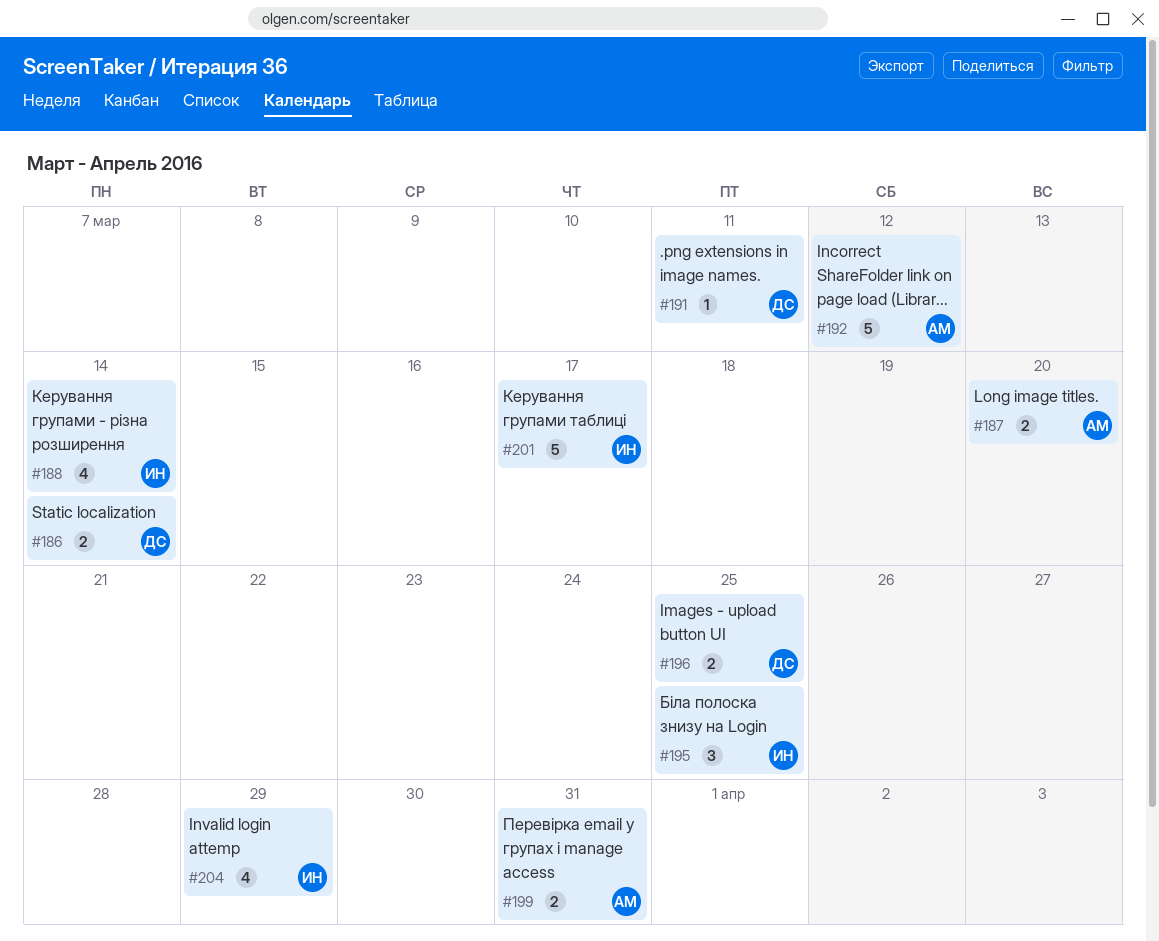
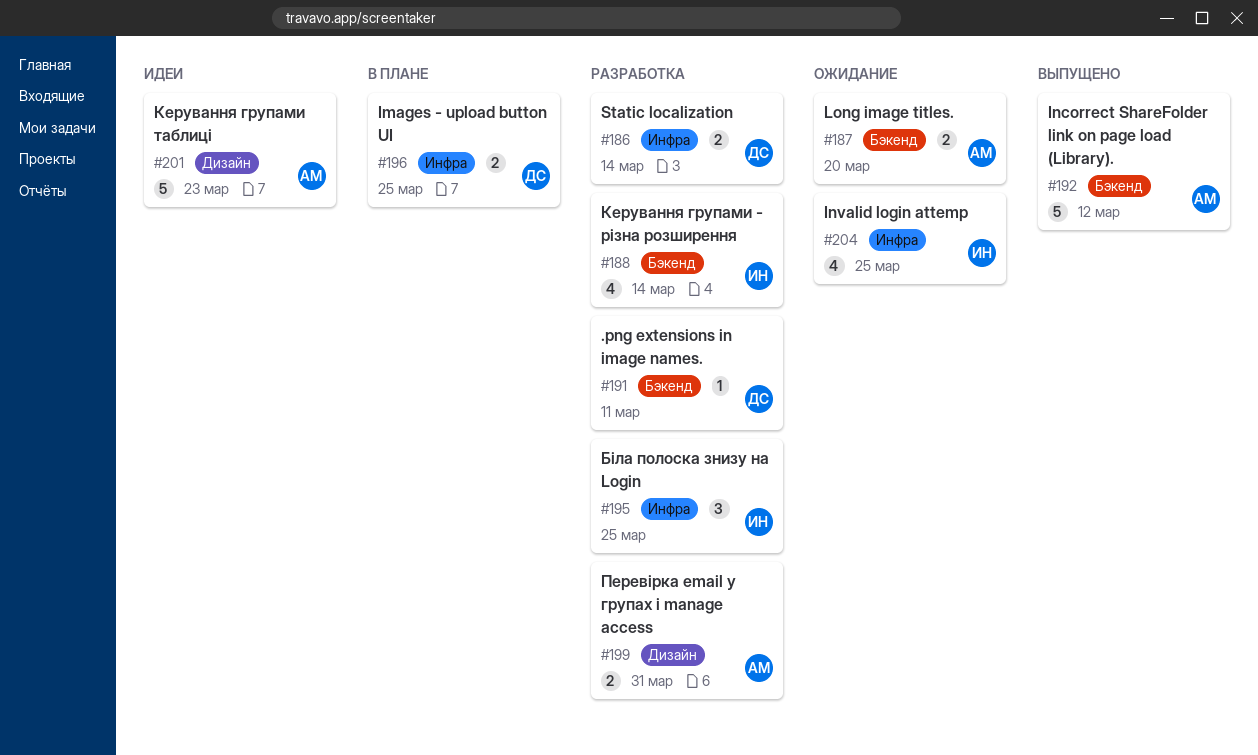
#201, owner: ИН -> АМ
#201, due: Mar 17 -> Mar 23
#204, due: Mar 29 -> Mar 25

